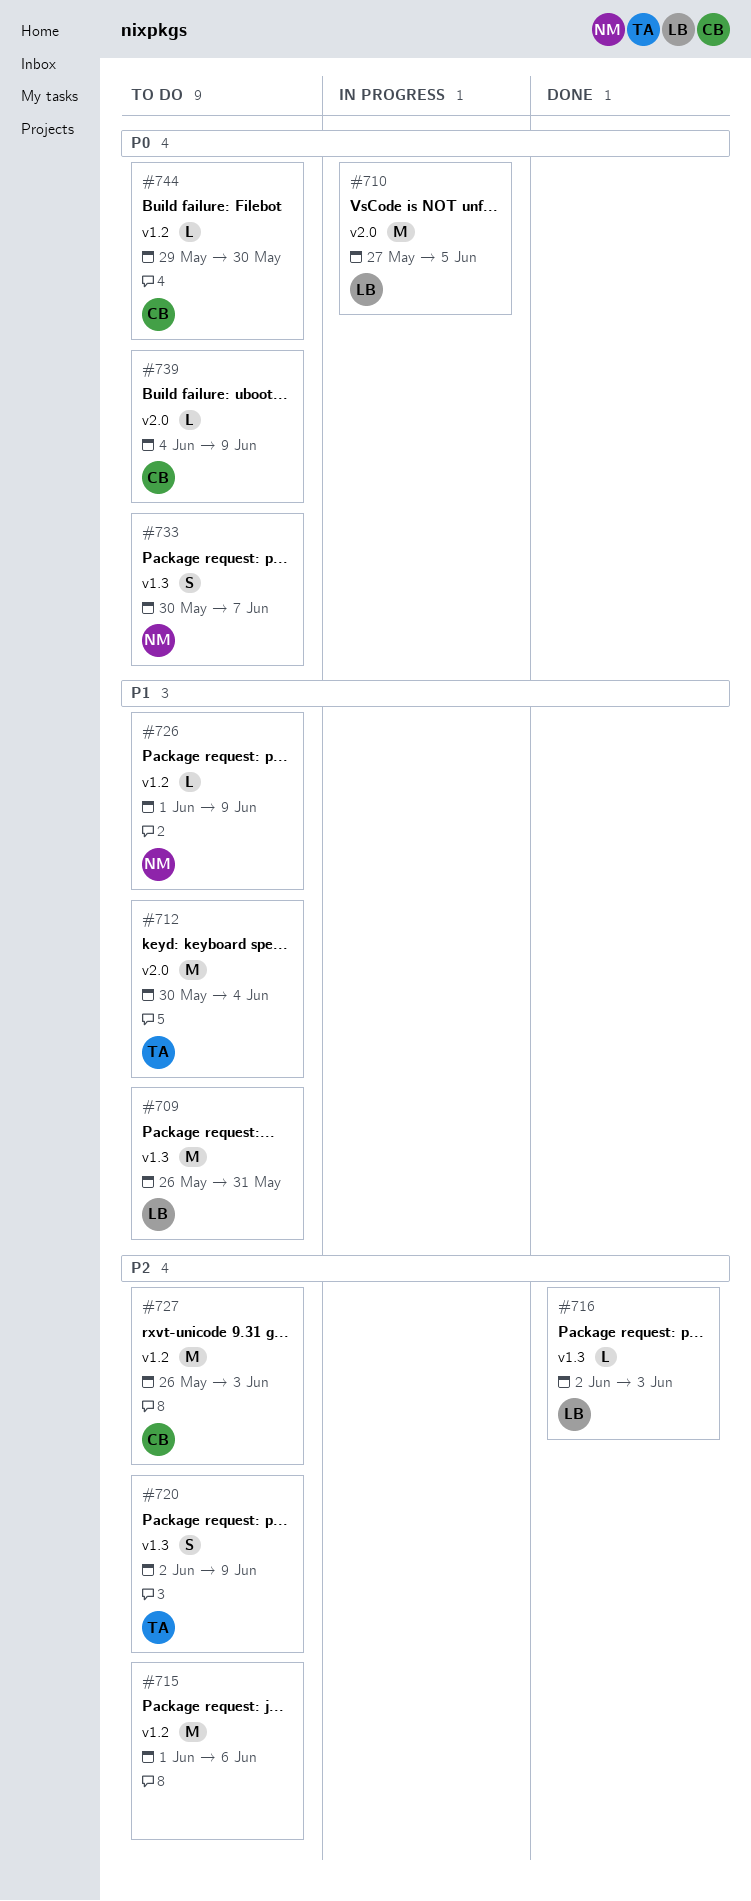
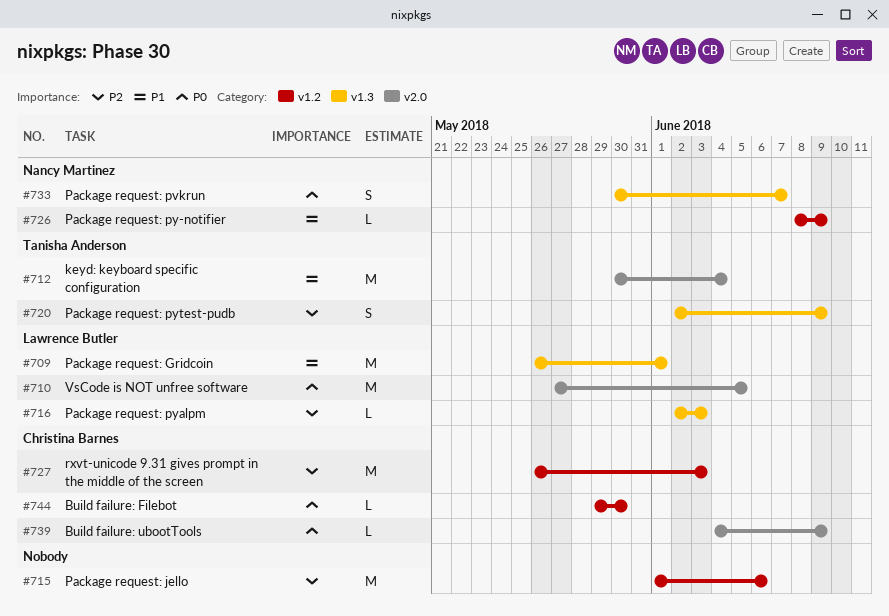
#709, due: May 31 -> Jun 1
#726, start: Jun 1 -> Jun 8

